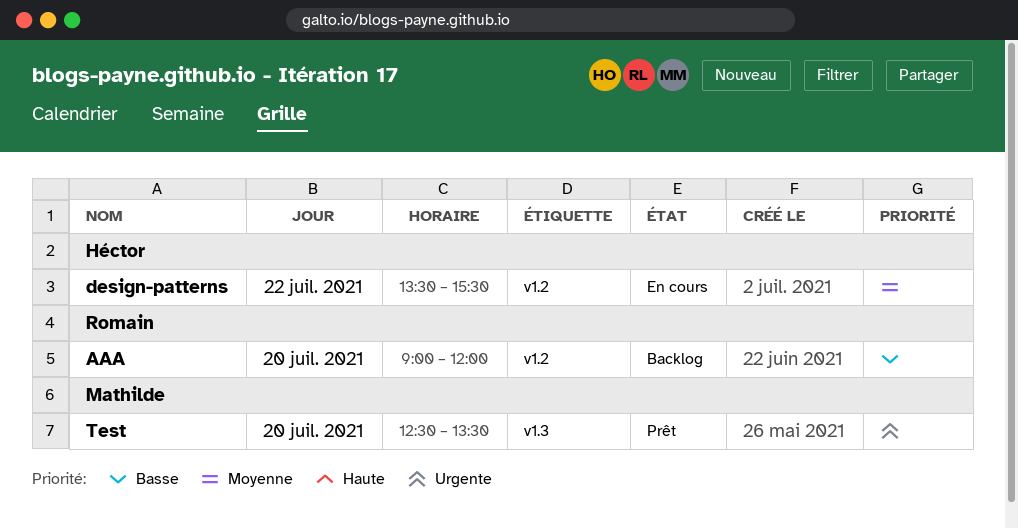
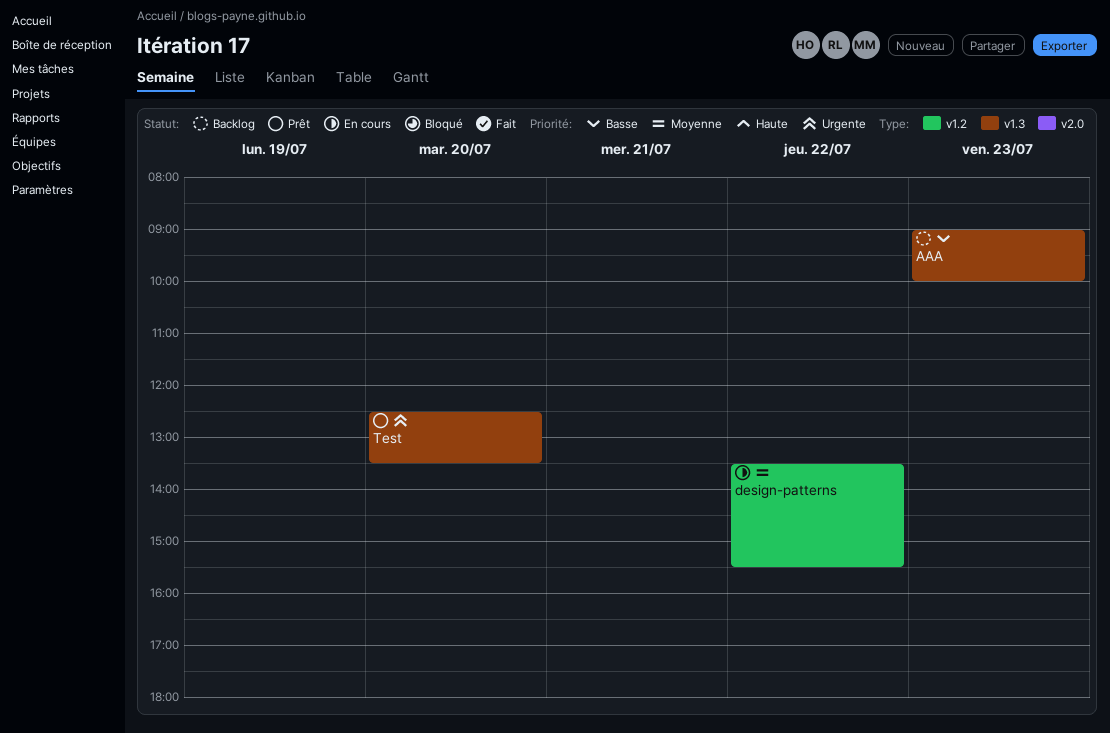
AAA, label: v1.2 -> v1.3
AAA, day: Jul 20 -> Jul 23
AAA, ends: 12:00 -> 10:00

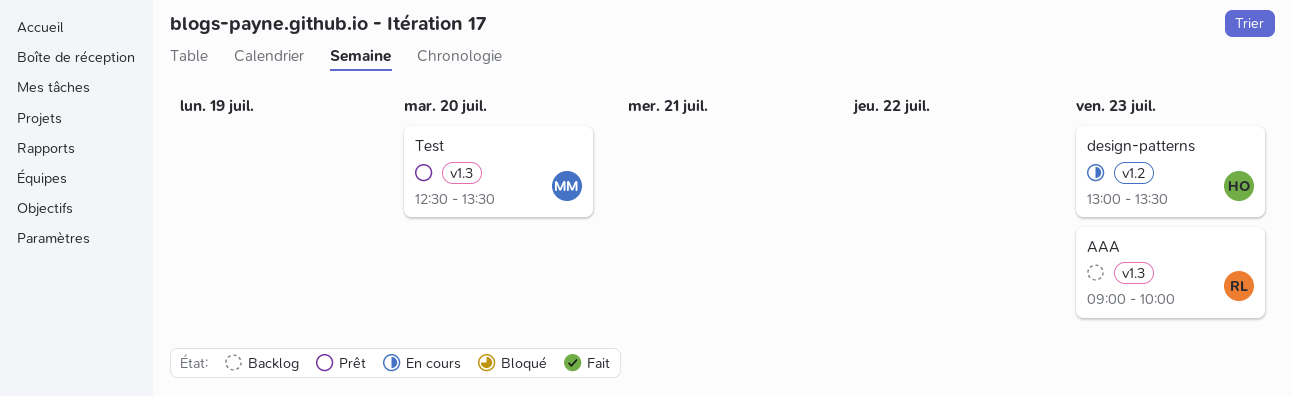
design-patterns, day: Jul 22 -> Jul 23
design-patterns, begins: 13:30 -> 13:00
design-patterns, ends: 15:30 -> 13:30

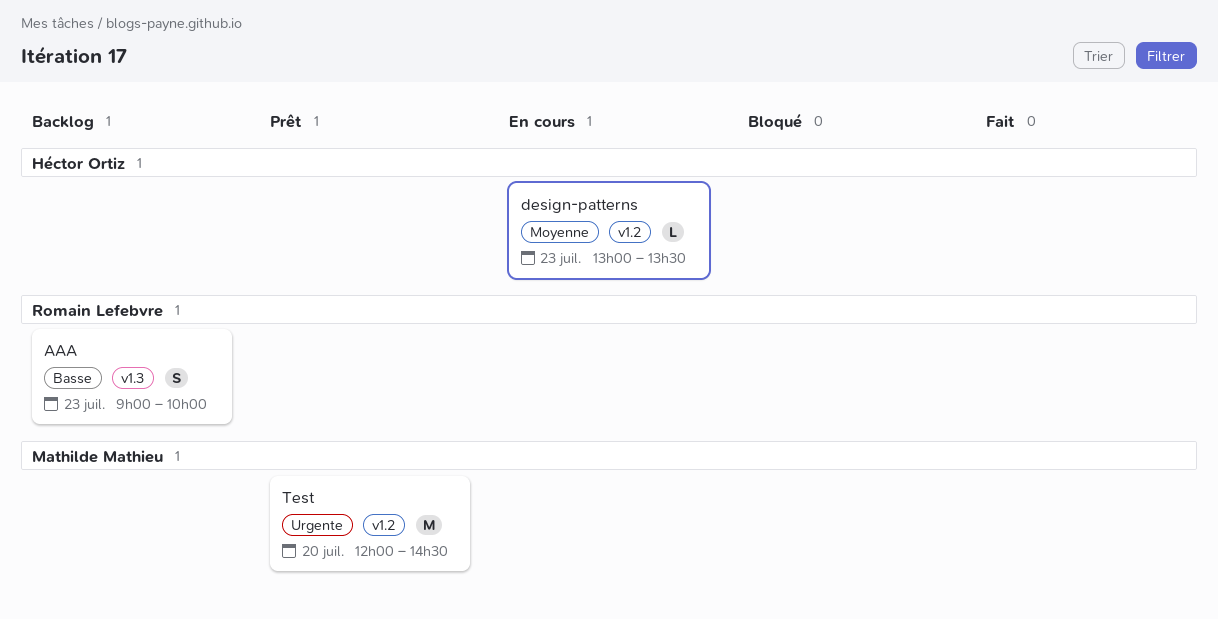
Test, label: v1.3 -> v1.2
Test, begins: 12:30 -> 12:00
Test, ends: 13:30 -> 14:30

